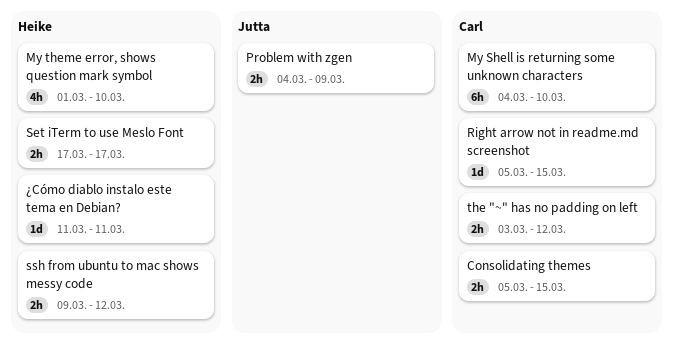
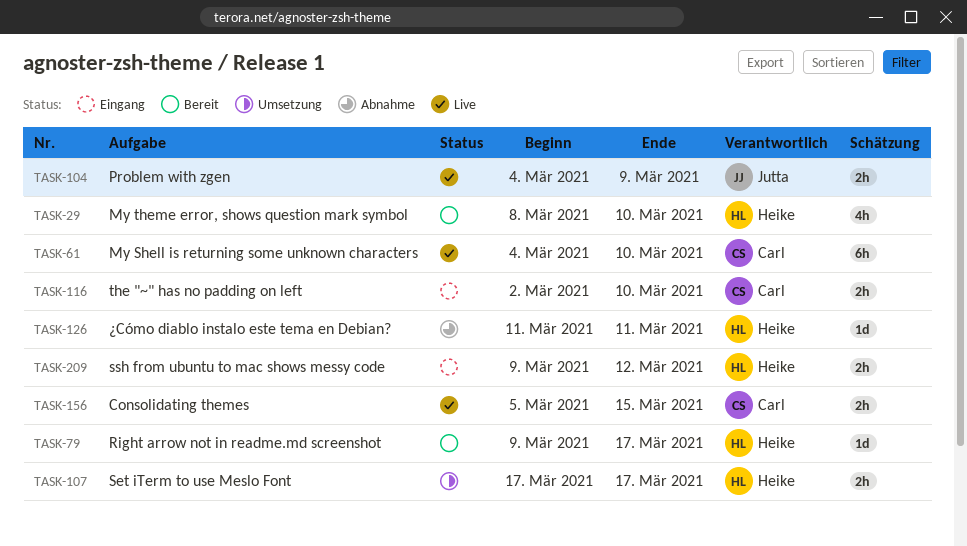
My theme error, shows question mark symbol, start: Mar 1 -> Mar 8
Right arrow not in readme.md screenshot, owner: Carl -> Heike
Right arrow not in readme.md screenshot, start: Mar 5 -> Mar 9
Right arrow not in readme.md screenshot, due: Mar 15 -> Mar 17
the "~" has no padding on left, start: Mar 3 -> Mar 2
the "~" has no padding on left, due: Mar 12 -> Mar 10

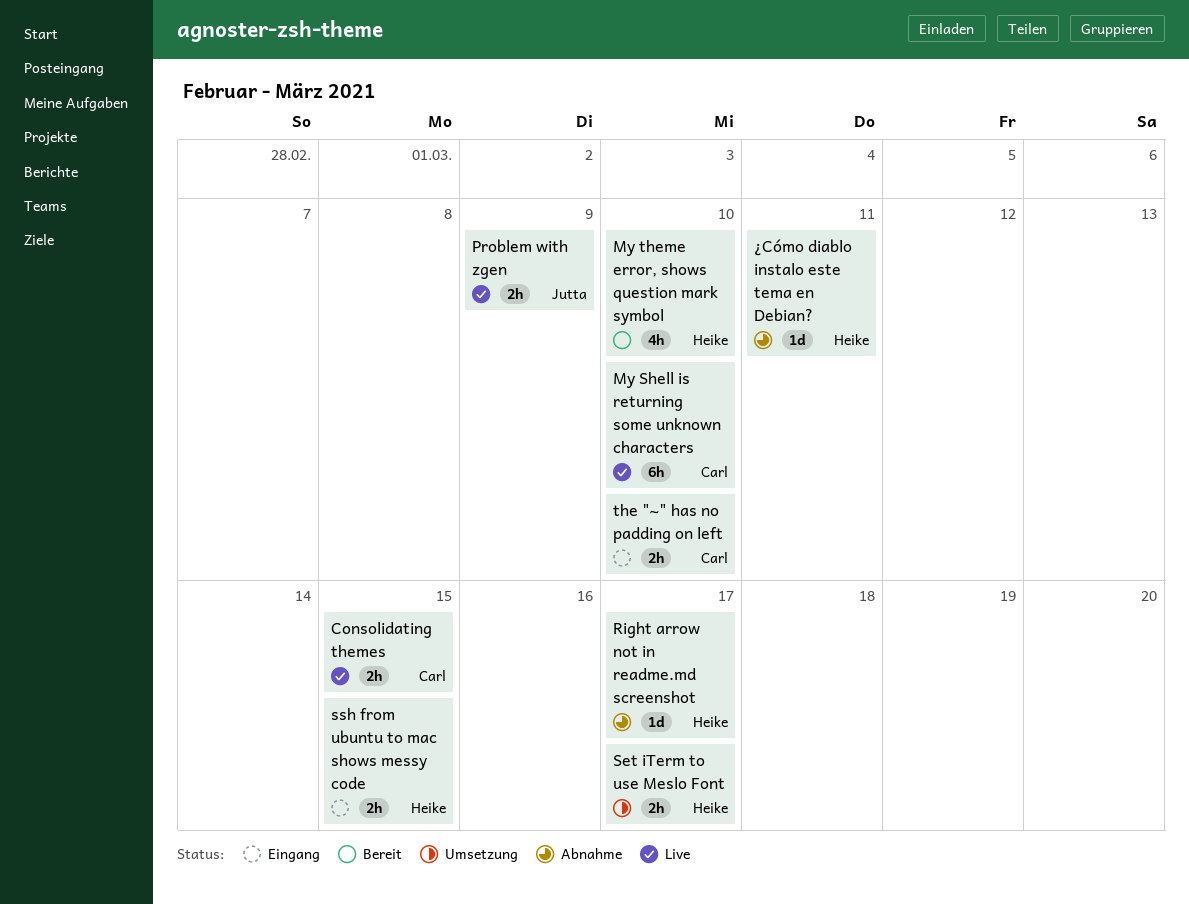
Right arrow not in readme.md screenshot, status: Bereit -> Abnahme
ssh from ubuntu to mac shows messy code, due: Mar 12 -> Mar 15

